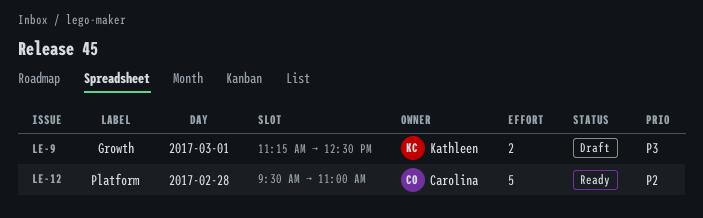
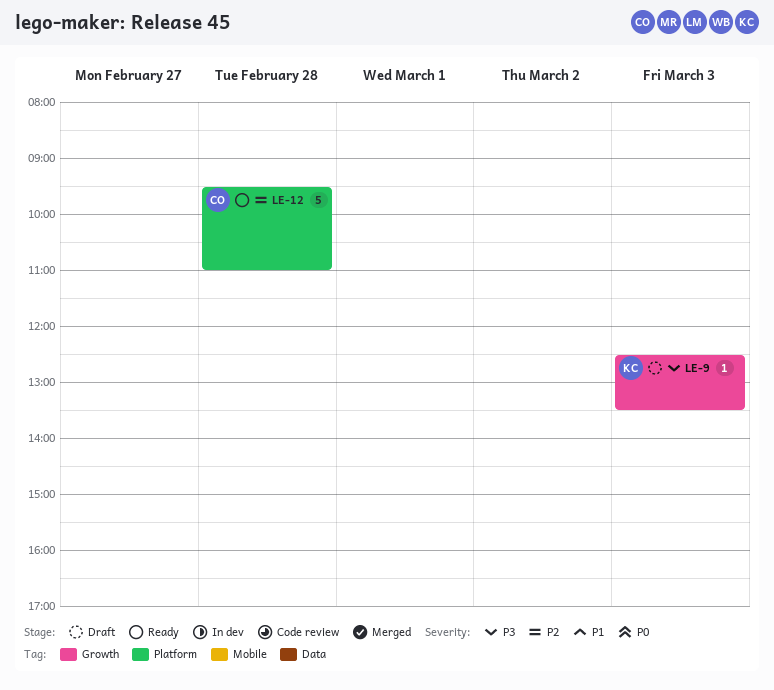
LE-9, estimate: 2 -> 1
LE-9, day: Mar 1 -> Mar 3
LE-9, begins: 11:15 -> 12:30
LE-9, ends: 12:30 -> 13:30

